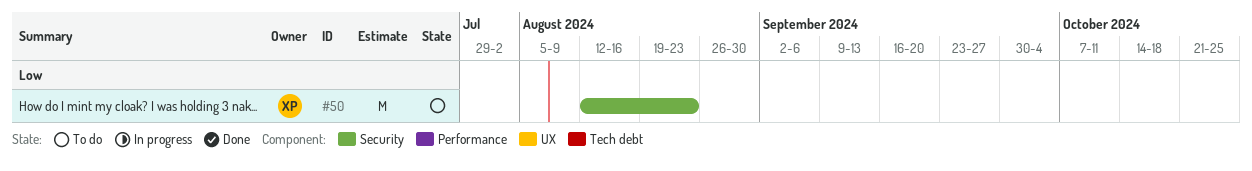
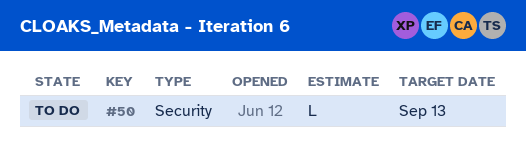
#50, estimate: M -> L
#50, due: Aug 23 -> Sep 13

